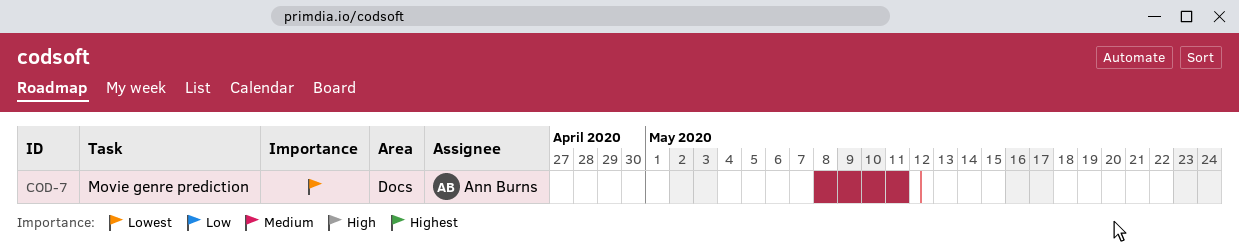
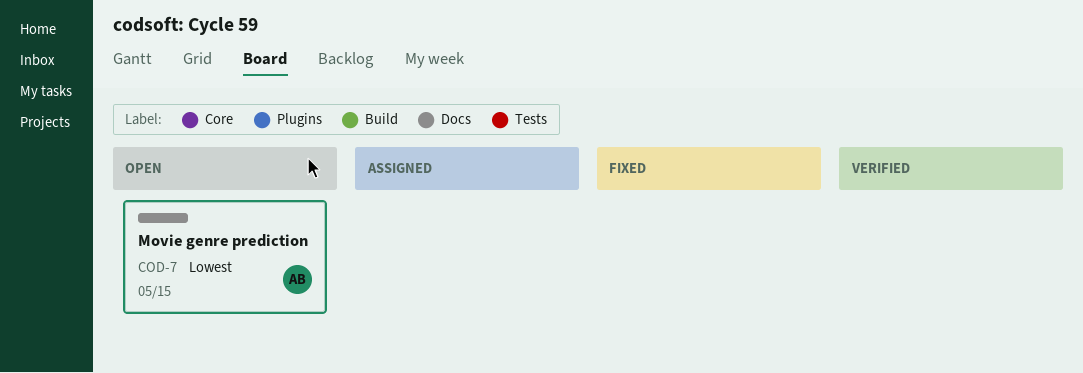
COD-7, due: May 11 -> May 15

